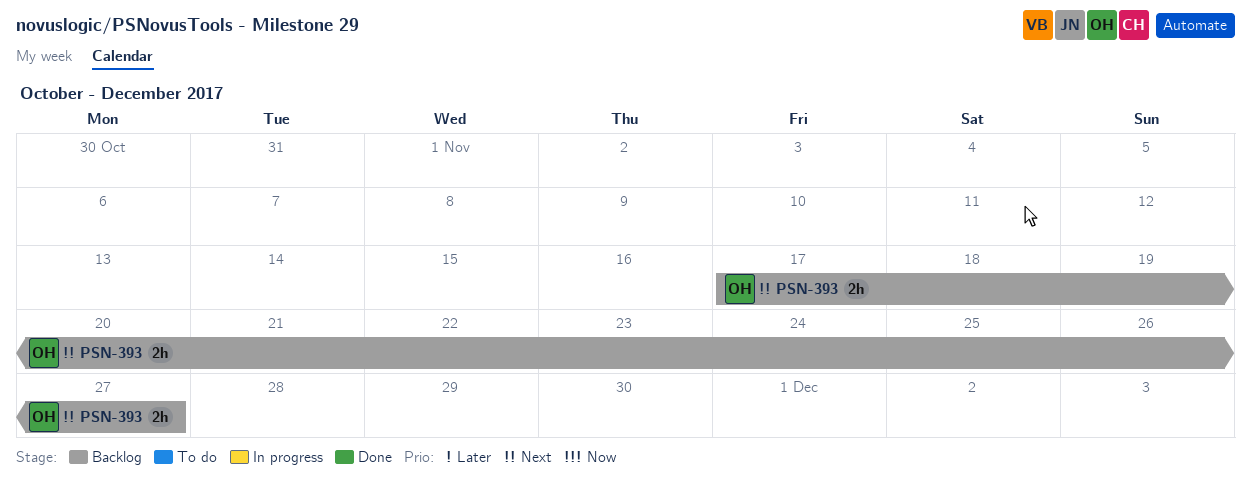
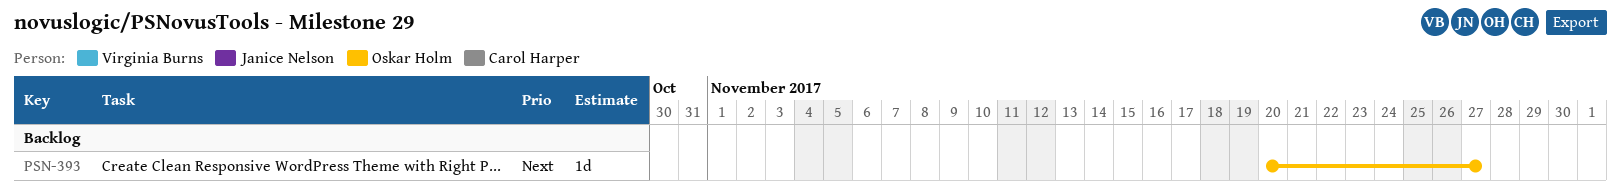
PSN-393, estimate: 2h -> 1d
PSN-393, start: Nov 17 -> Nov 20

